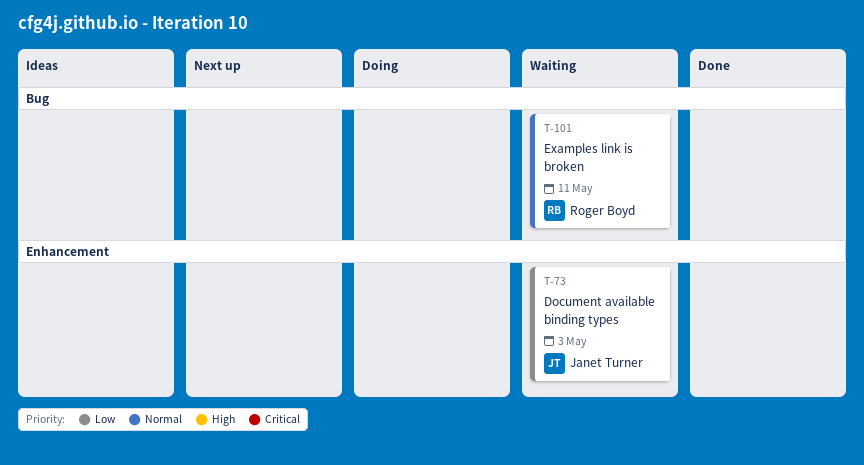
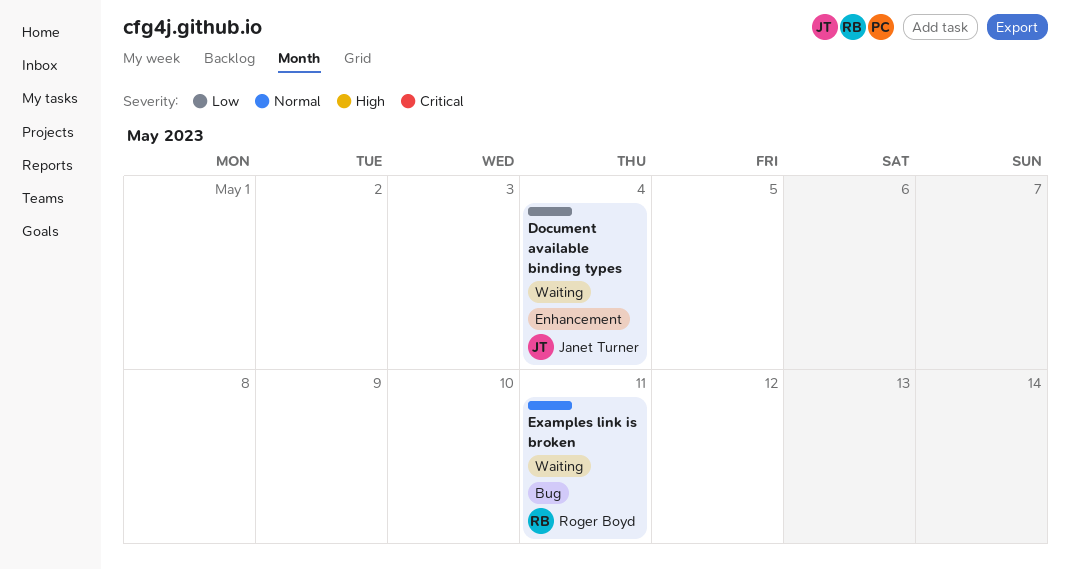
Document available binding types, due: May 3 -> May 4

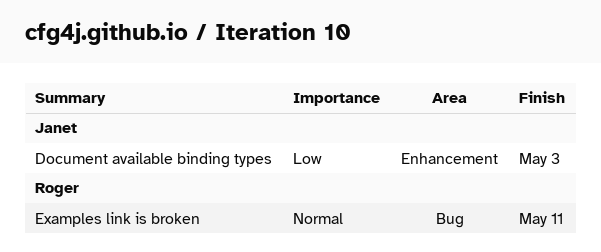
Document available binding types, due: May 4 -> May 3

